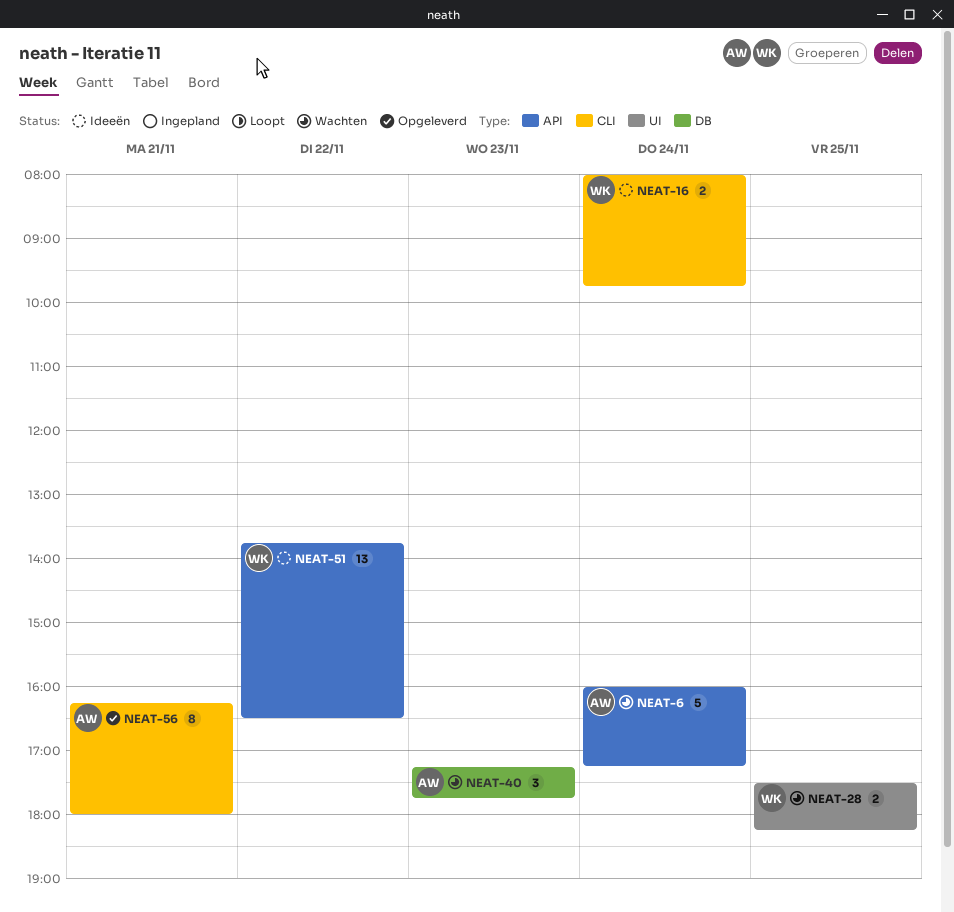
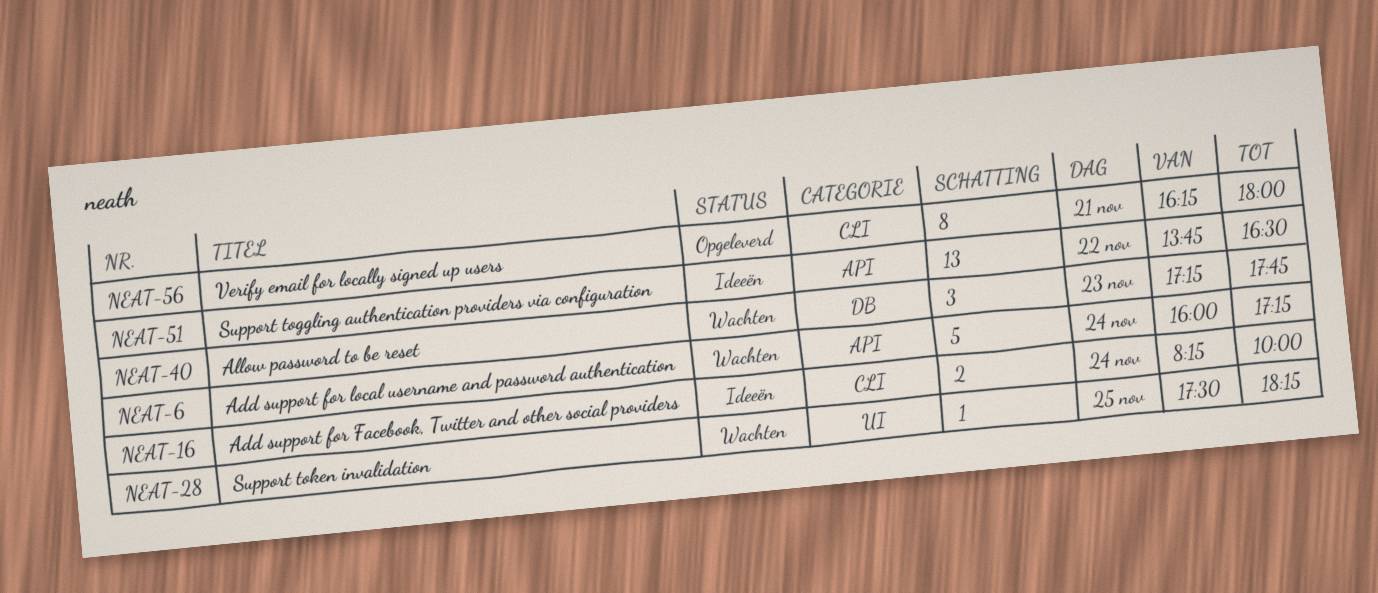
NEAT-16, begins: 08:00 -> 08:15
NEAT-16, ends: 09:45 -> 10:00
NEAT-28, estimate: 2 -> 1

